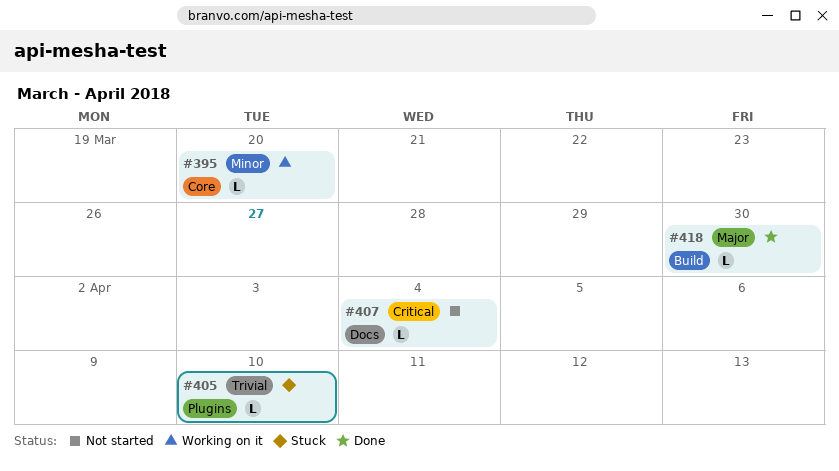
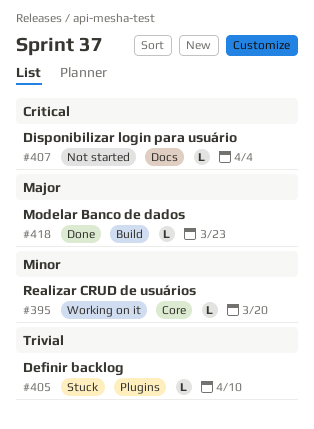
#418, due: Mar 30 -> Mar 23

